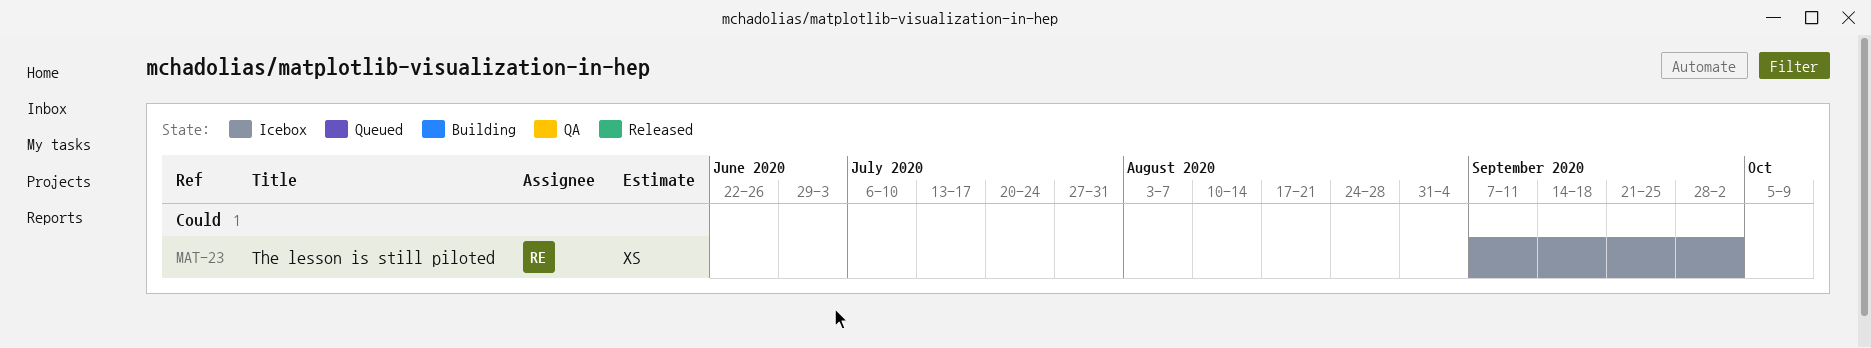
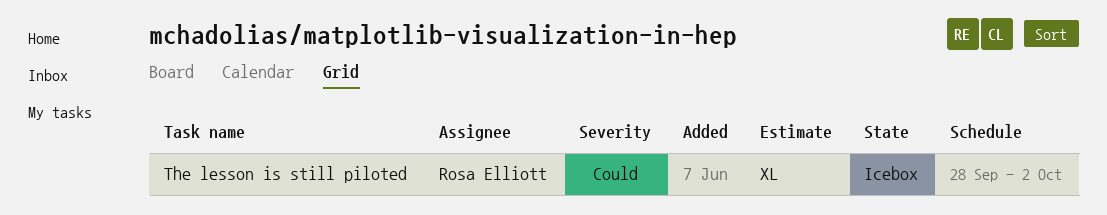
The lesson is still piloted, estimate: XS -> XL
The lesson is still piloted, start: Sep 7 -> Sep 28

